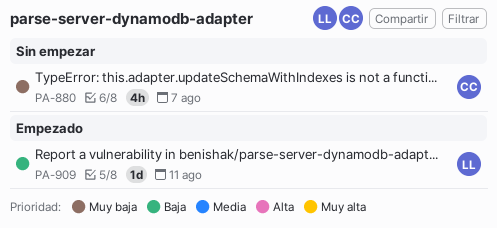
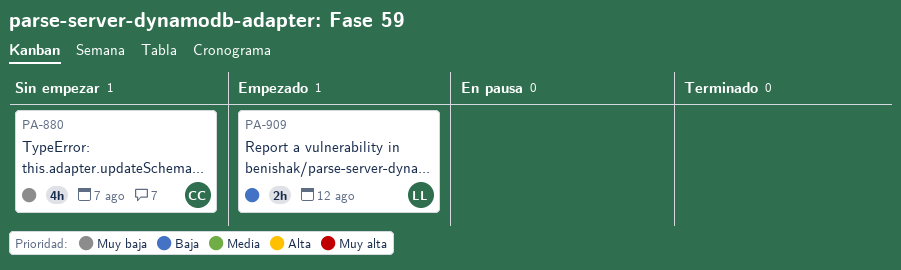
PA-909, estimate: 1d -> 2h
PA-909, due: Aug 11 -> Aug 12

